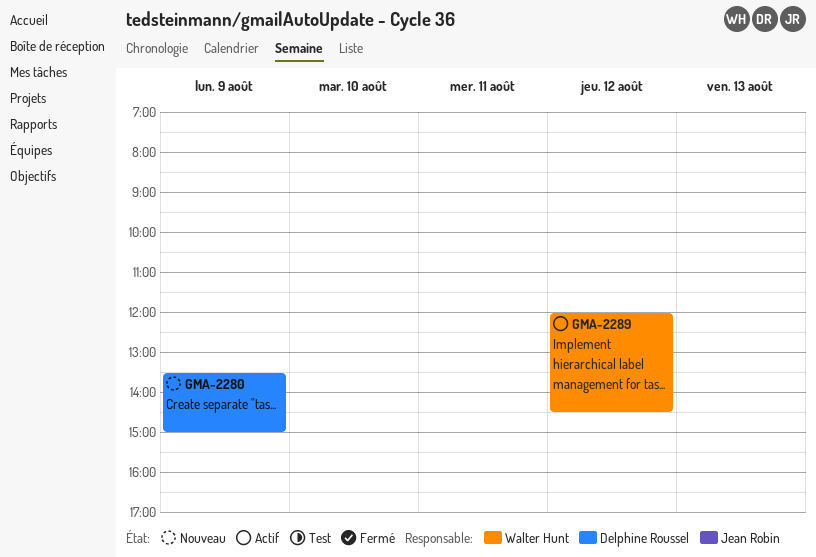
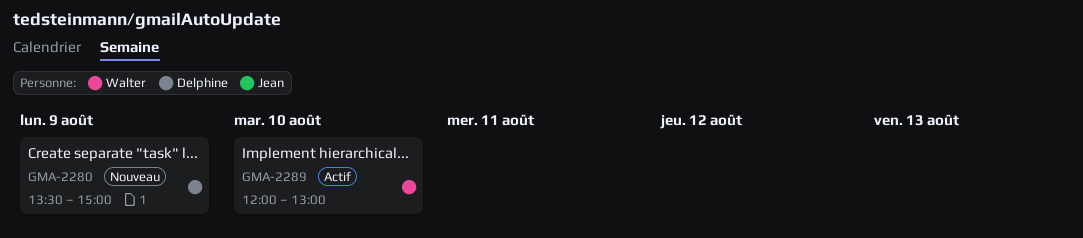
GMA-2289, day: Aug 12 -> Aug 10
GMA-2289, ends: 14:30 -> 13:00

